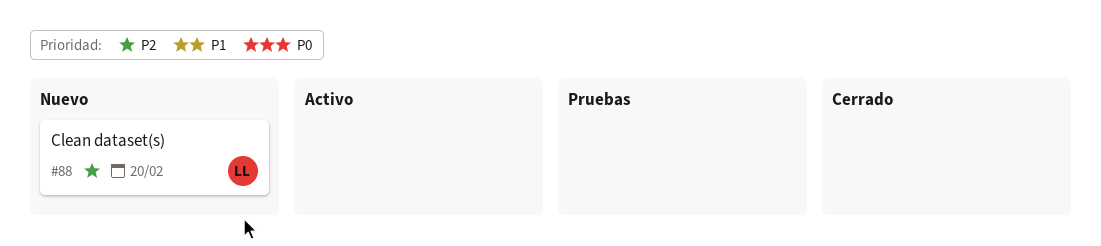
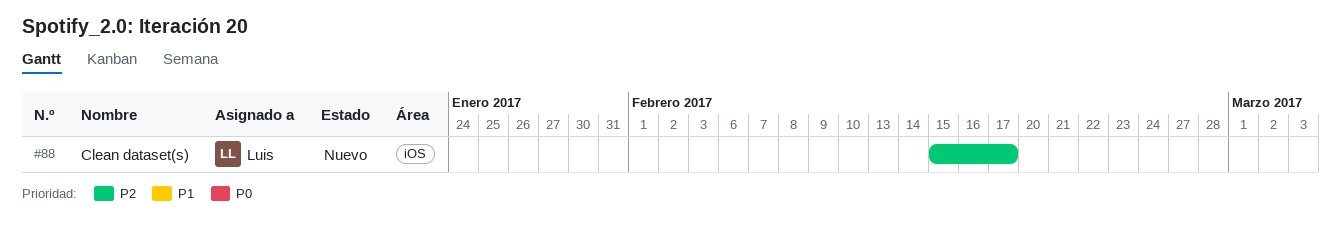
#88, due: Feb 20 -> Feb 17

